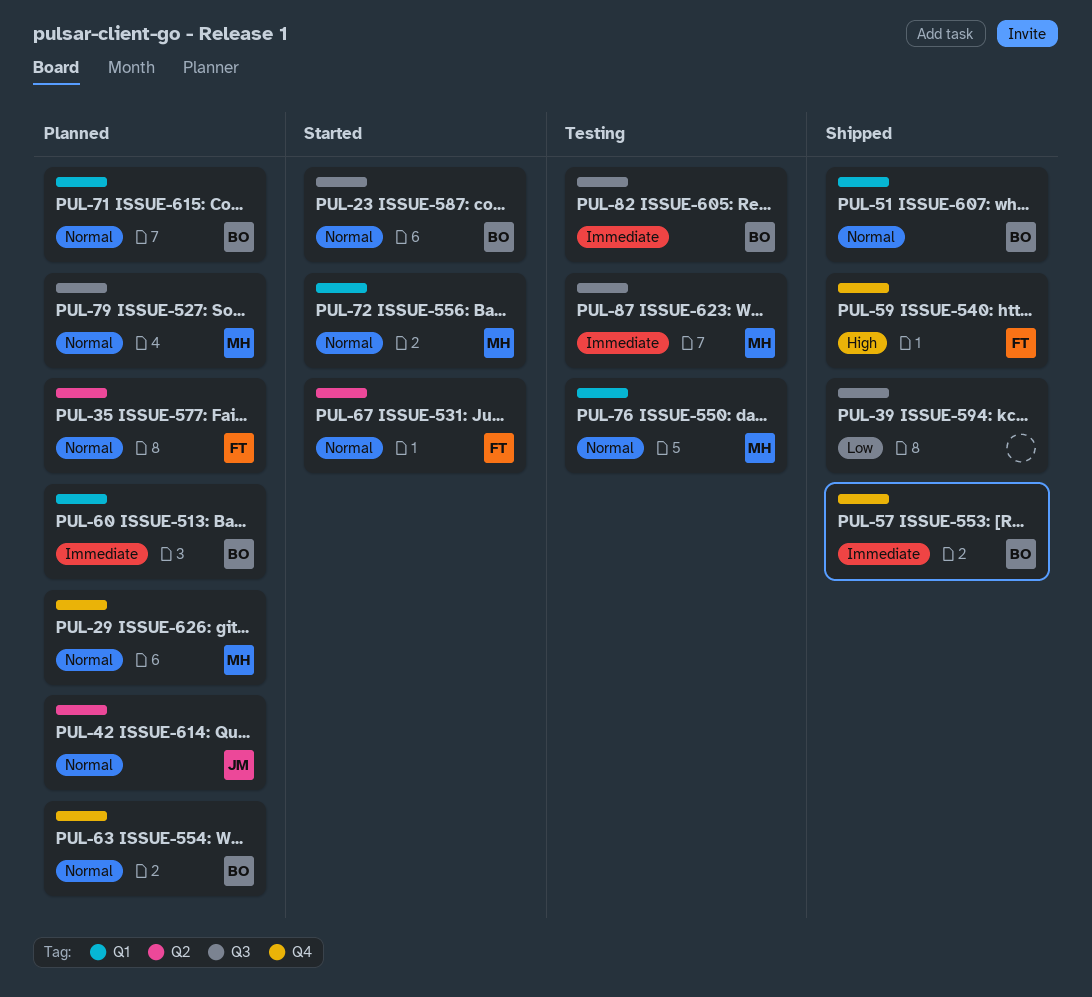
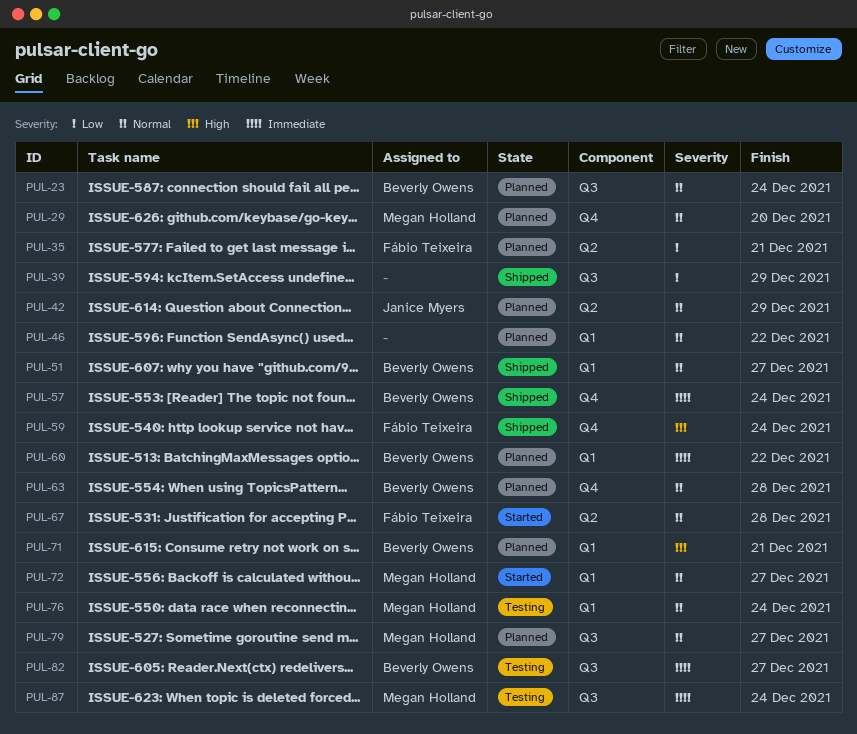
PUL-23, status: Started -> Planned
PUL-35, priority: Normal -> Low
PUL-46: none -> present
PUL-71, priority: Normal -> High

